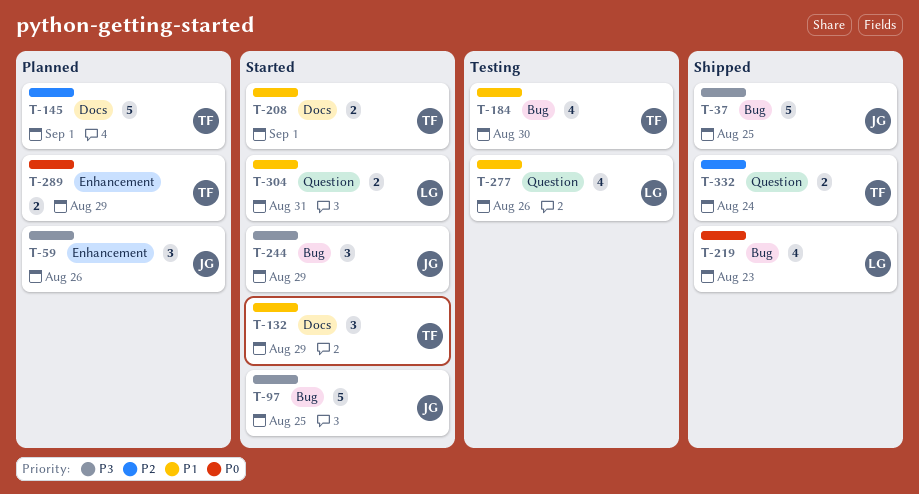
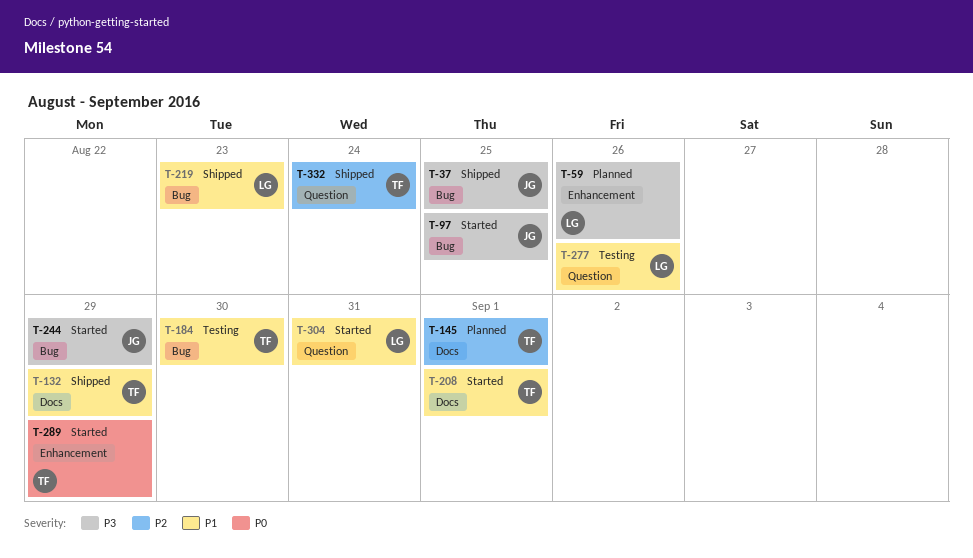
T-59, owner: JG -> LG
T-132, status: Started -> Shipped
T-219, priority: P0 -> P1
T-289, status: Planned -> Started

